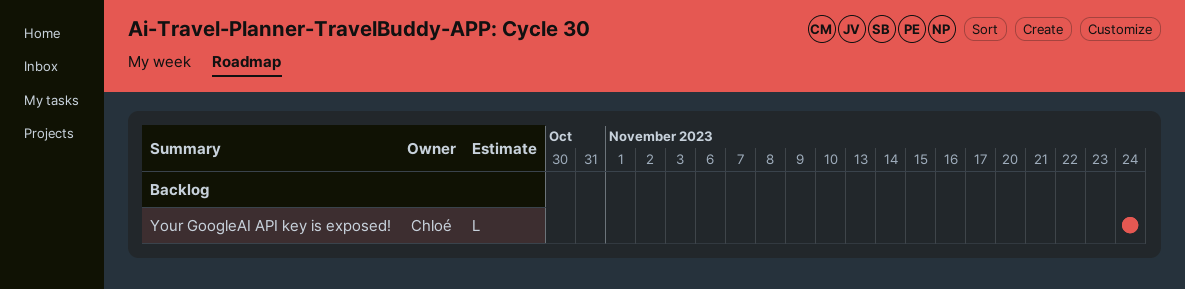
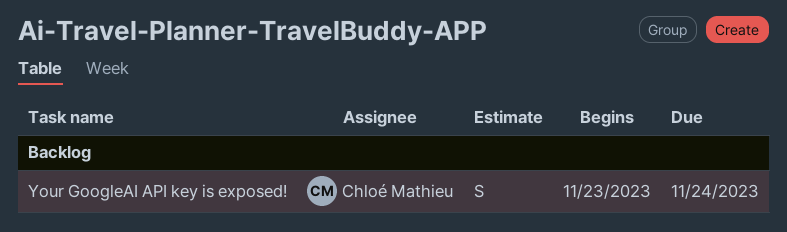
Your GoogleAI API key is exposed!, estimate: L -> S
Your GoogleAI API key is exposed!, start: Nov 24 -> Nov 23

